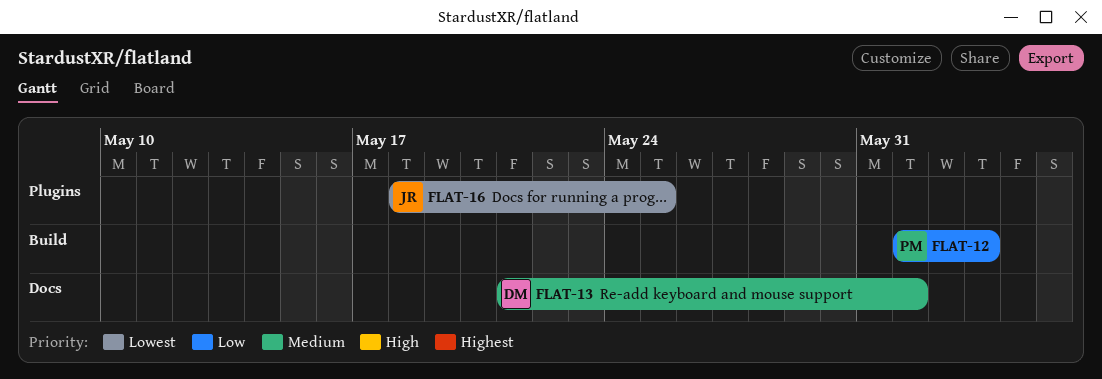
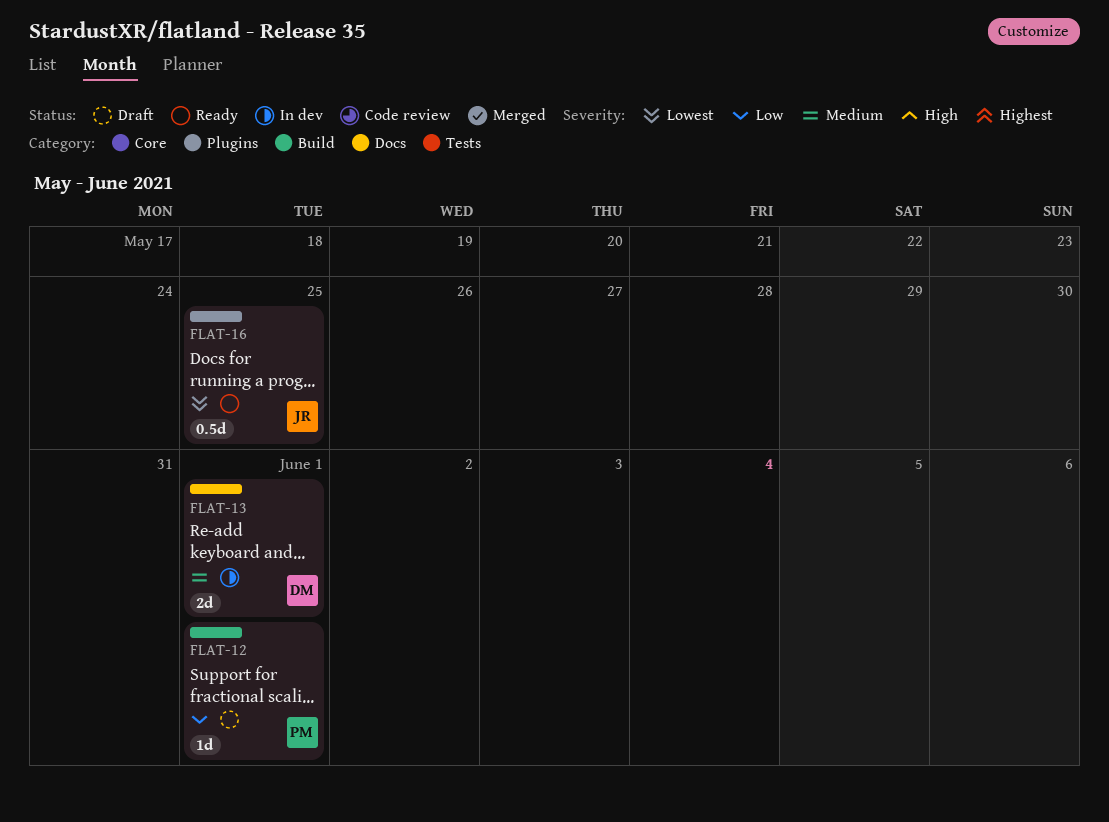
FLAT-12, due: Jun 3 -> Jun 1

